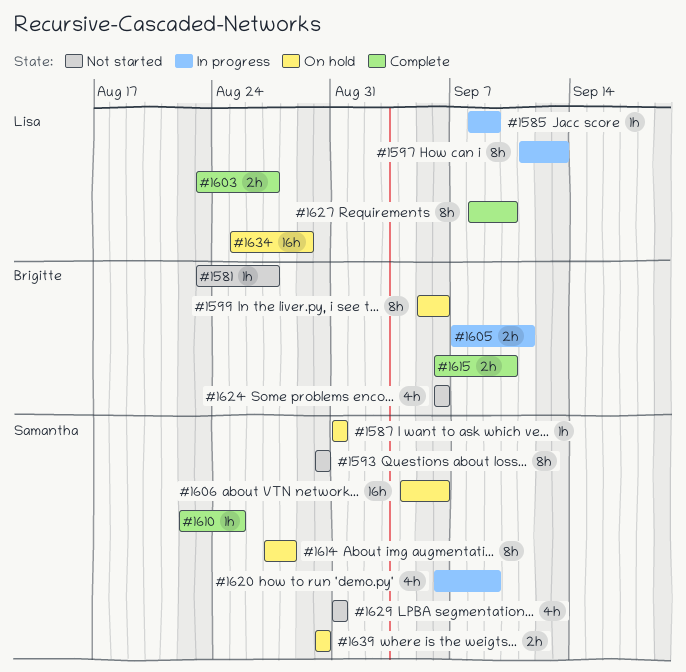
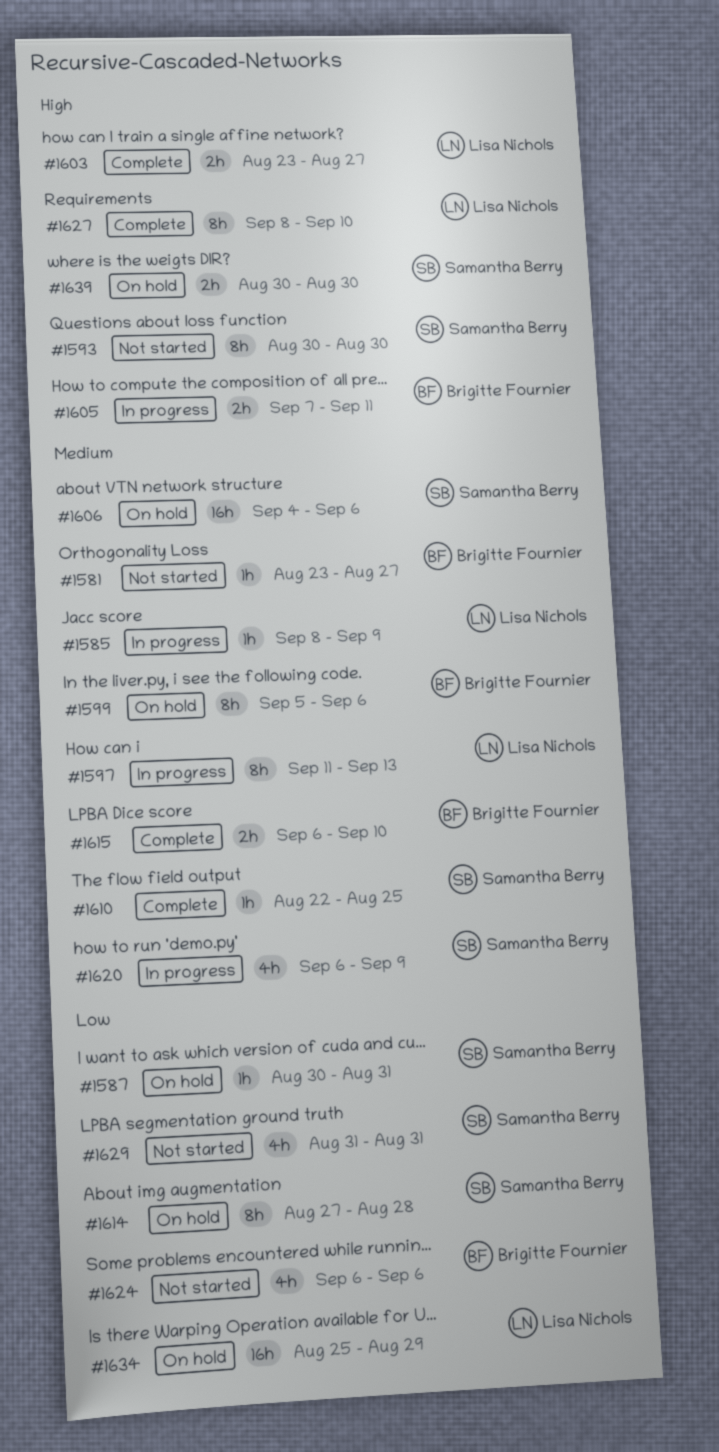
#1587, start: Aug 31 -> Aug 30

